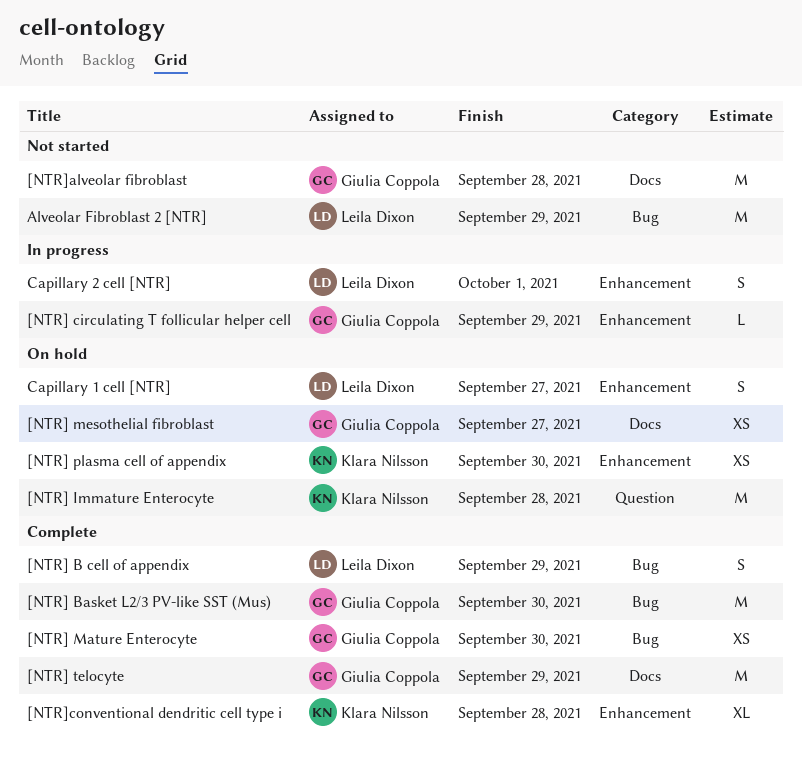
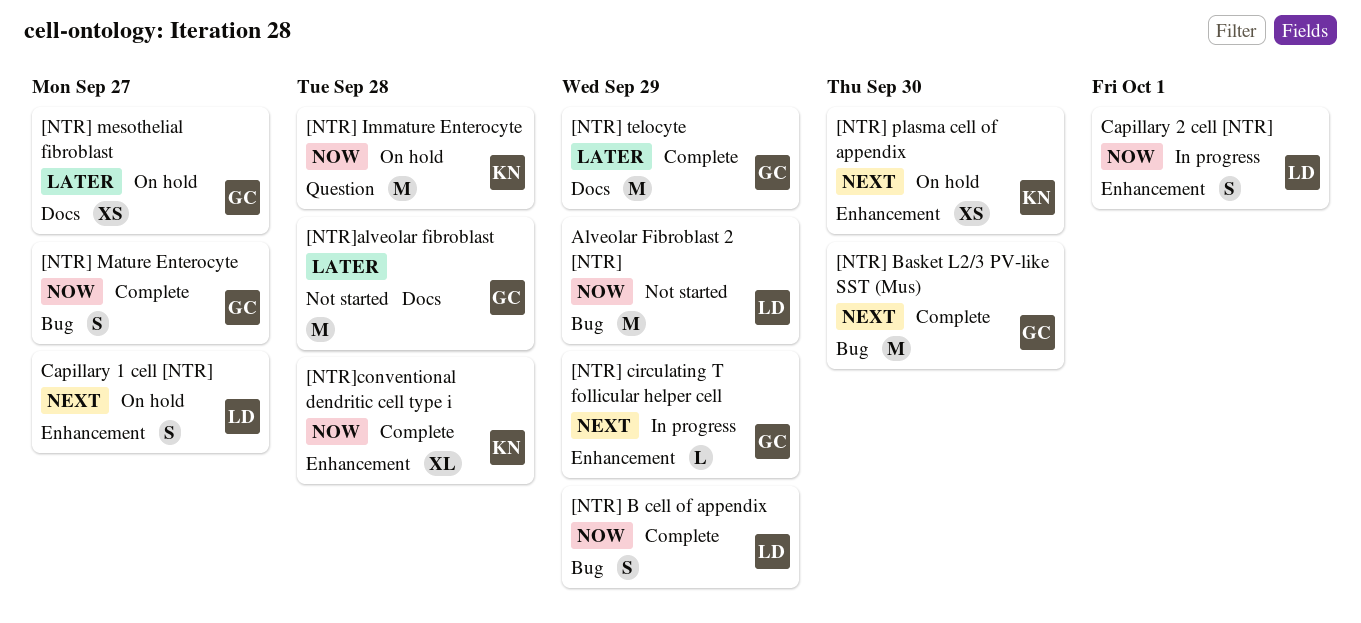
[NTR] Mature Enterocyte, estimate: XS -> S
[NTR] Mature Enterocyte, due: Sep 30 -> Sep 27

